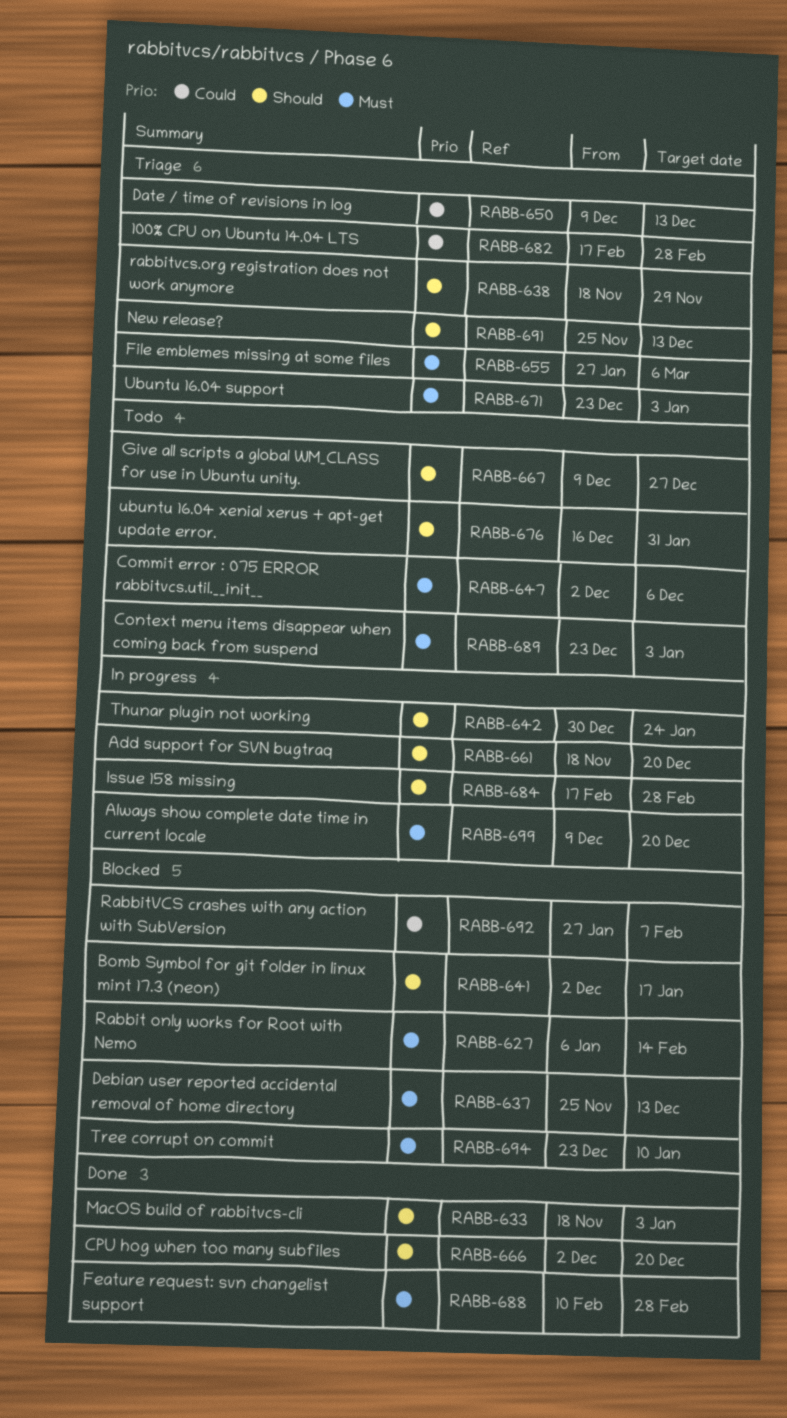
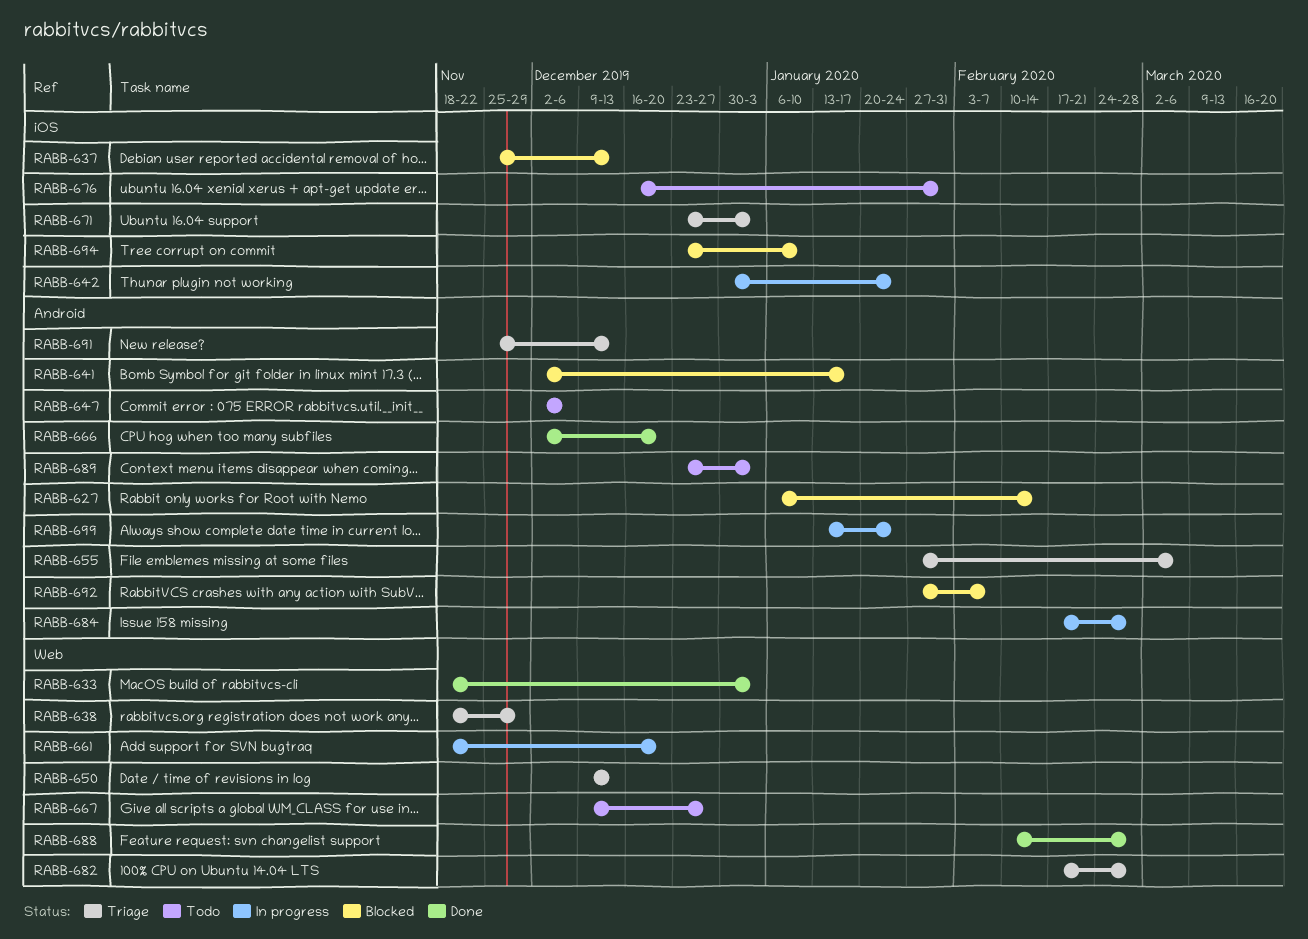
RABB-699, start: Dec 9 -> Jan 13
RABB-699, due: Dec 20 -> Jan 24

